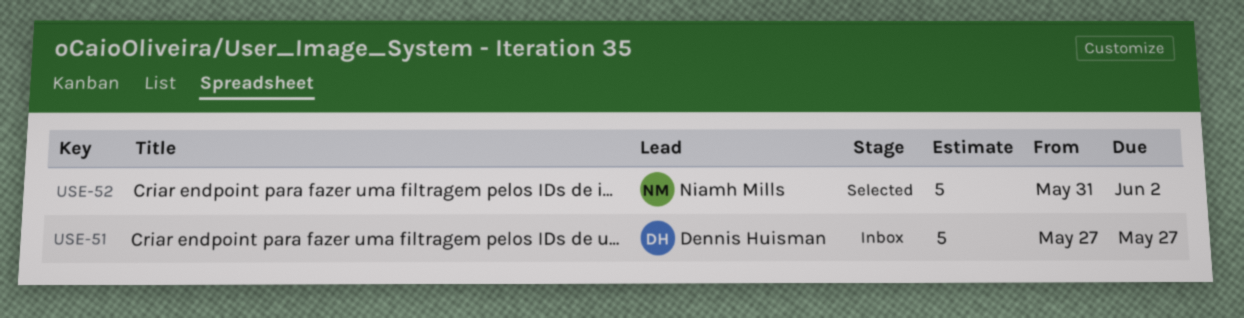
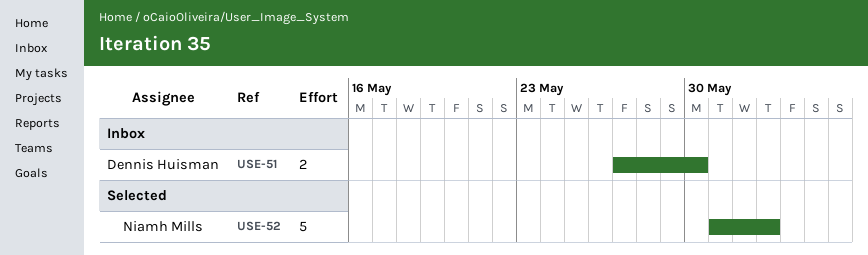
USE-51, estimate: 5 -> 2
USE-51, due: May 27 -> May 30

